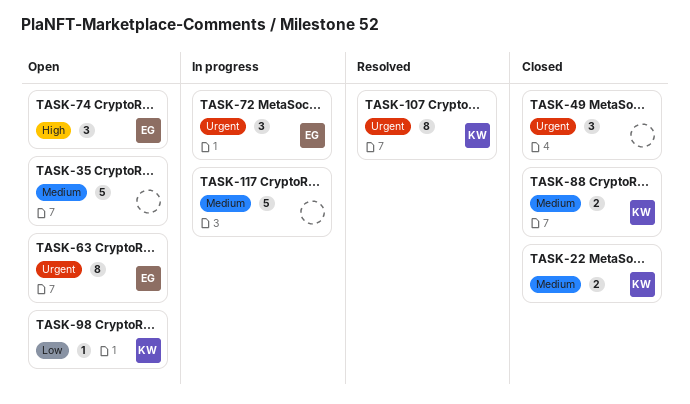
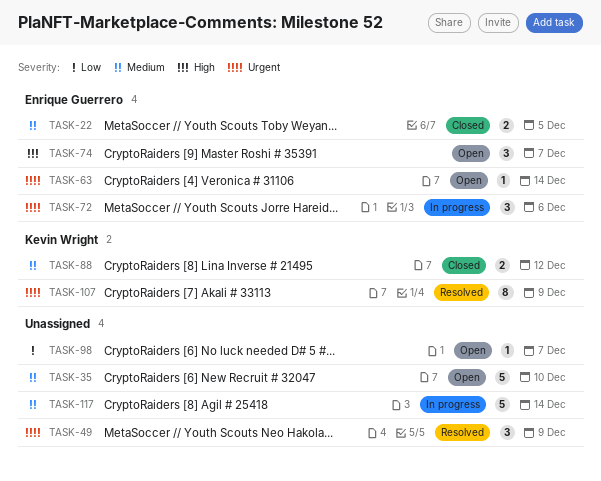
TASK-22, owner: Kevin Wright -> Enrique Guerrero
TASK-49, status: Closed -> Resolved
TASK-63, estimate: 8 -> 1
TASK-98, owner: Kevin Wright -> none

